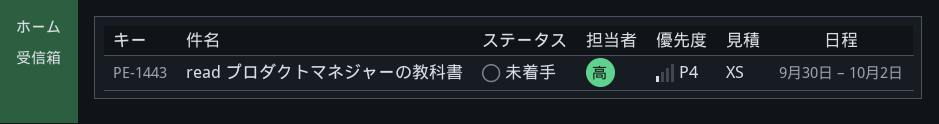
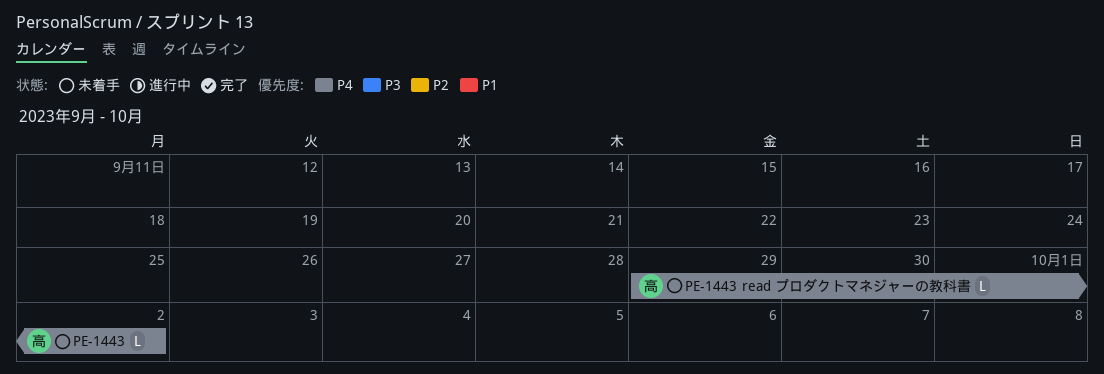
PE-1443, estimate: XS -> L
PE-1443, start: Sep 30 -> Sep 29

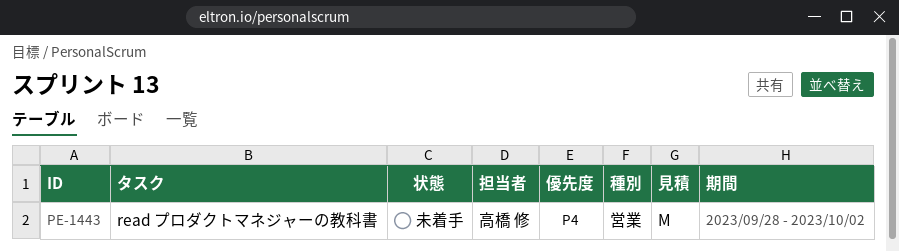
PE-1443, estimate: L -> M
PE-1443, start: Sep 29 -> Sep 28

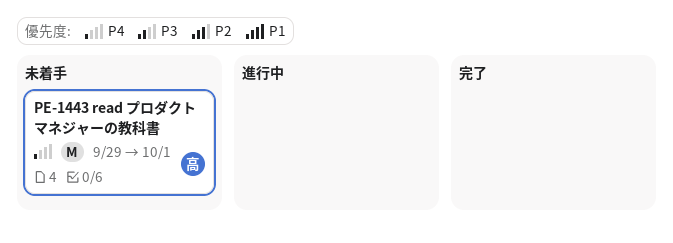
PE-1443, start: Sep 28 -> Sep 29
PE-1443, due: Oct 2 -> Oct 1

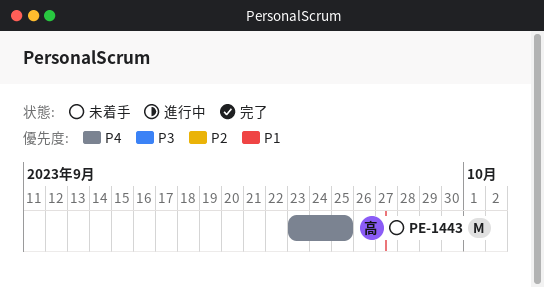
PE-1443, start: Sep 29 -> Sep 23
PE-1443, due: Oct 1 -> Sep 25

